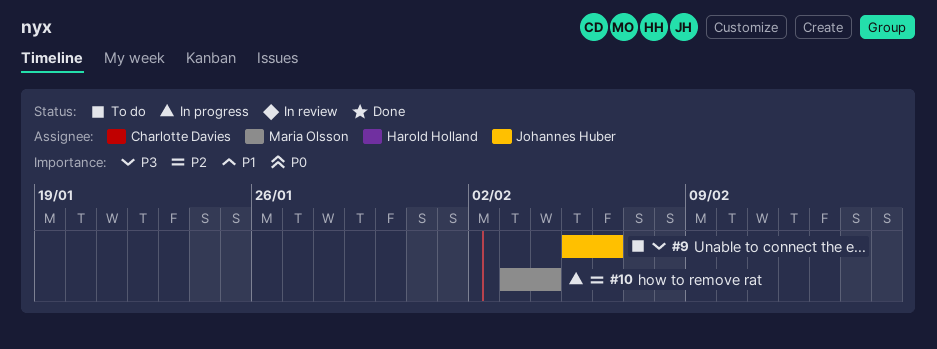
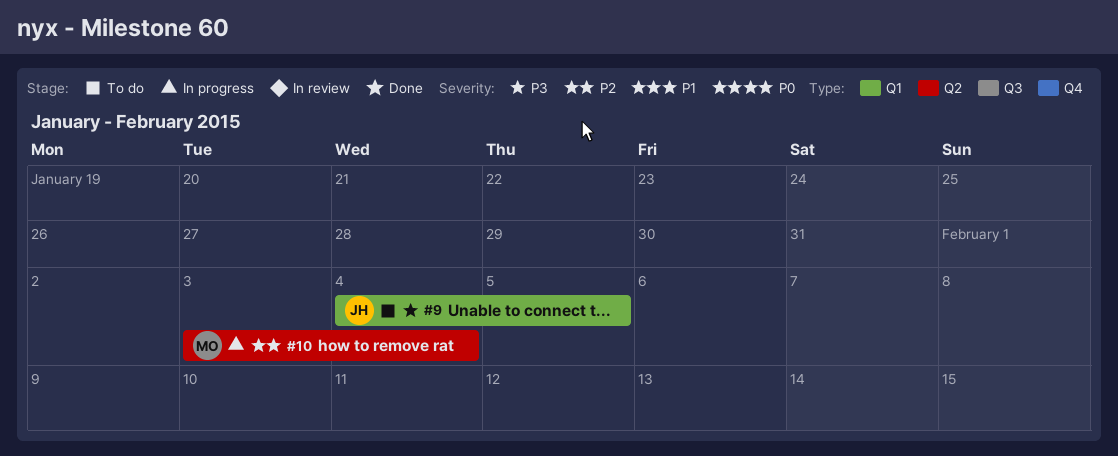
#9, start: Feb 5 -> Feb 4
#9, due: Feb 6 -> Feb 5

